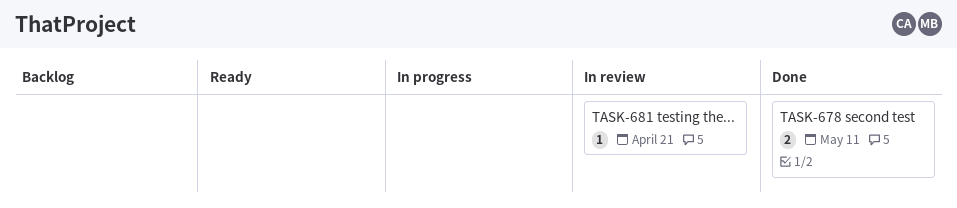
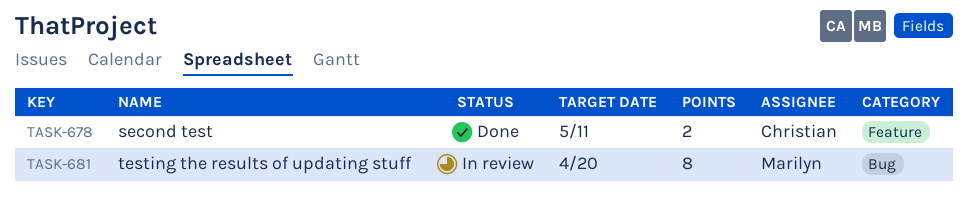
TASK-681, estimate: 1 -> 8
TASK-681, due: Apr 21 -> Apr 20

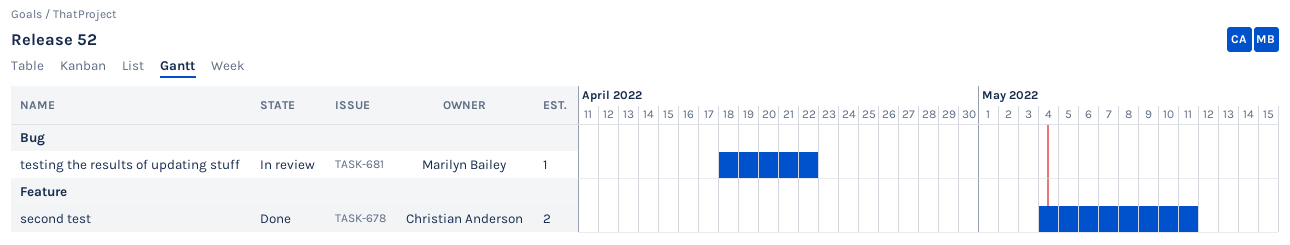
TASK-681, estimate: 8 -> 1
TASK-681, due: Apr 20 -> Apr 22

